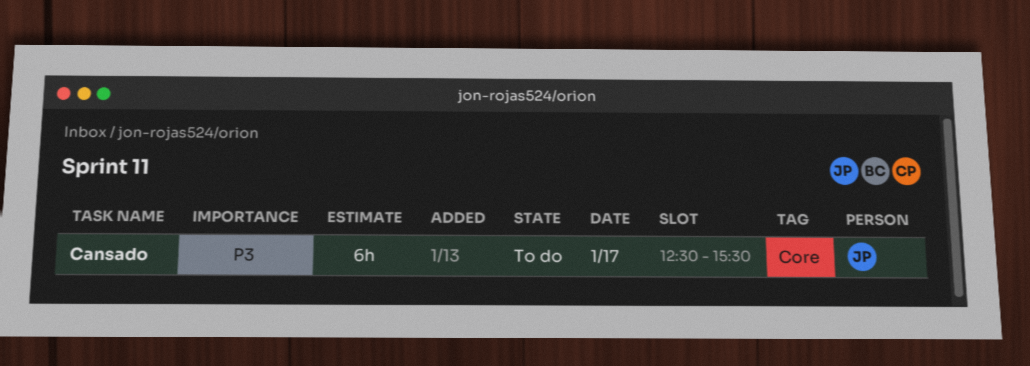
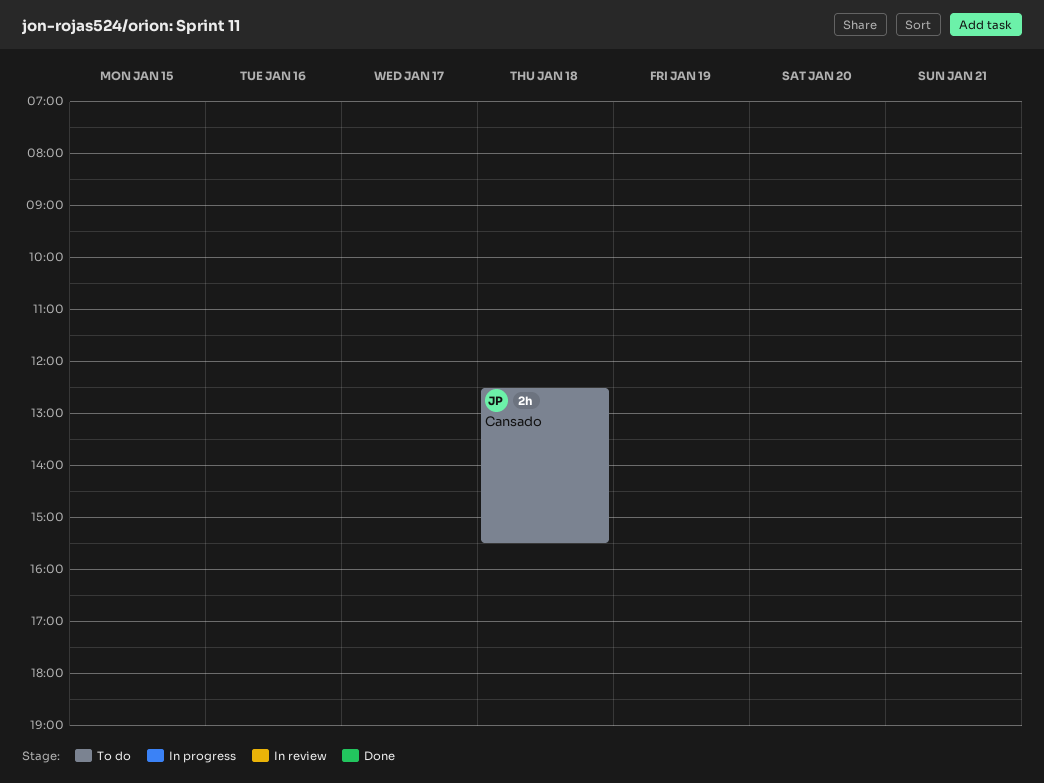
Cansado, estimate: 6h -> 2h
Cansado, day: Jan 17 -> Jan 18

